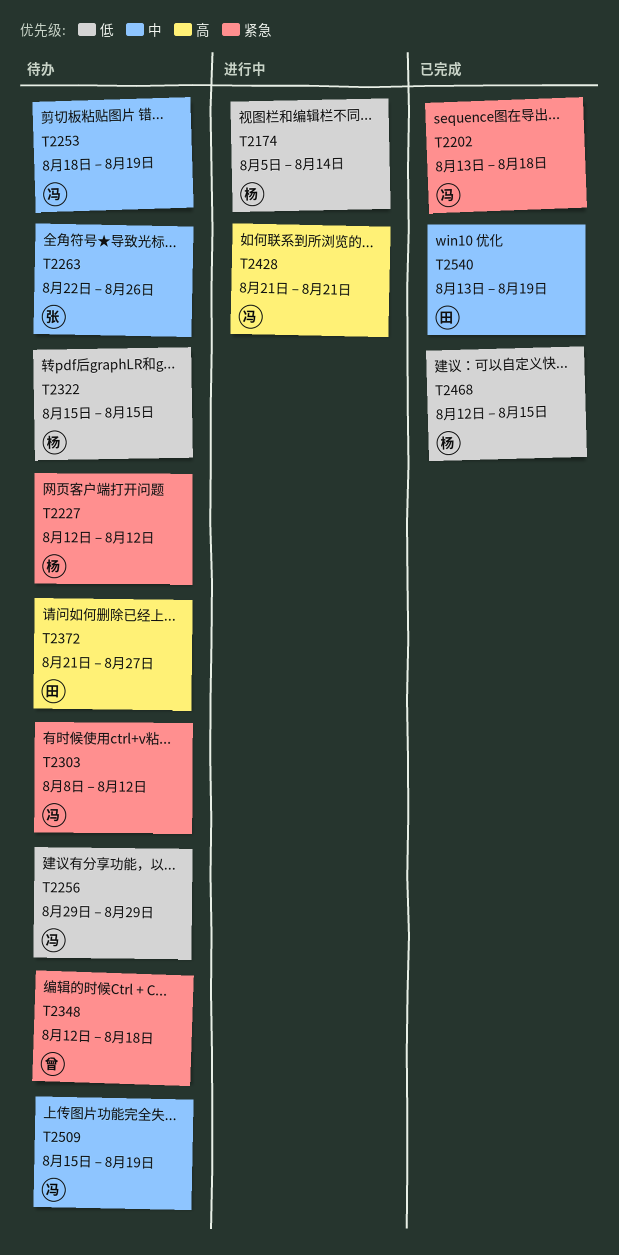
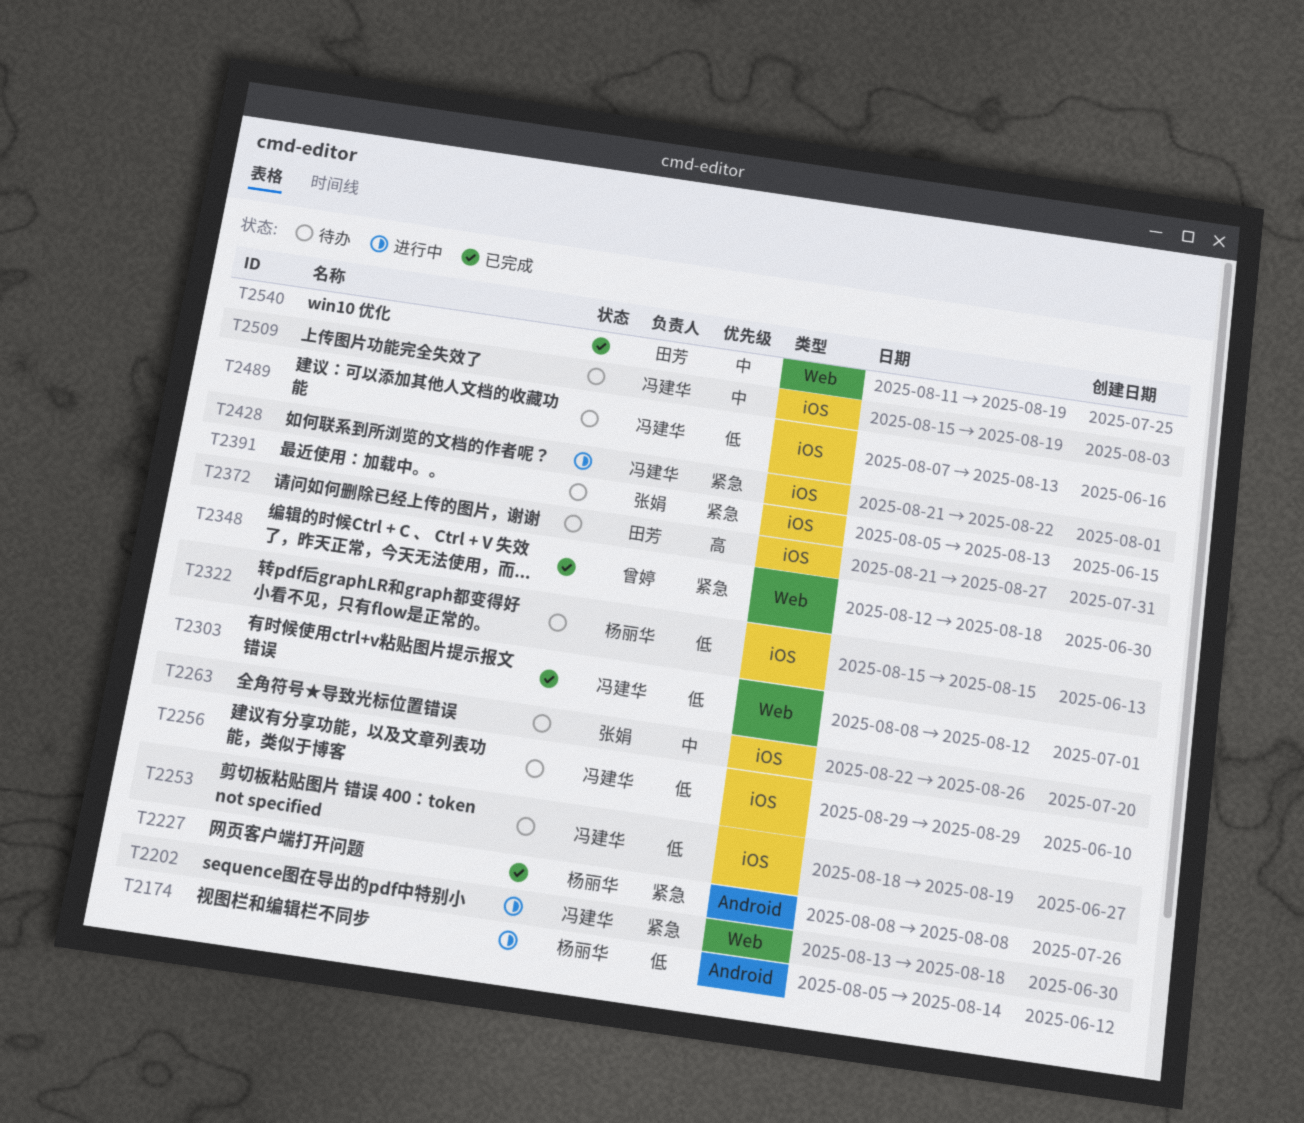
T2202, status: 已完成 -> 进行中
T2227, status: 待办 -> 已完成
T2227, start: Aug 12 -> Aug 8
T2227, due: Aug 12 -> Aug 8
T2253, priority: 中 -> 低
T2303, status: 待办 -> 已完成
T2303, priority: 紧急 -> 低
T2348, status: 待办 -> 已完成
T2391: none -> present
T2428, priority: 高 -> 紧急
T2428, due: Aug 21 -> Aug 22
T2468: present -> none
T2489: none -> present
T2540, start: Aug 13 -> Aug 11

